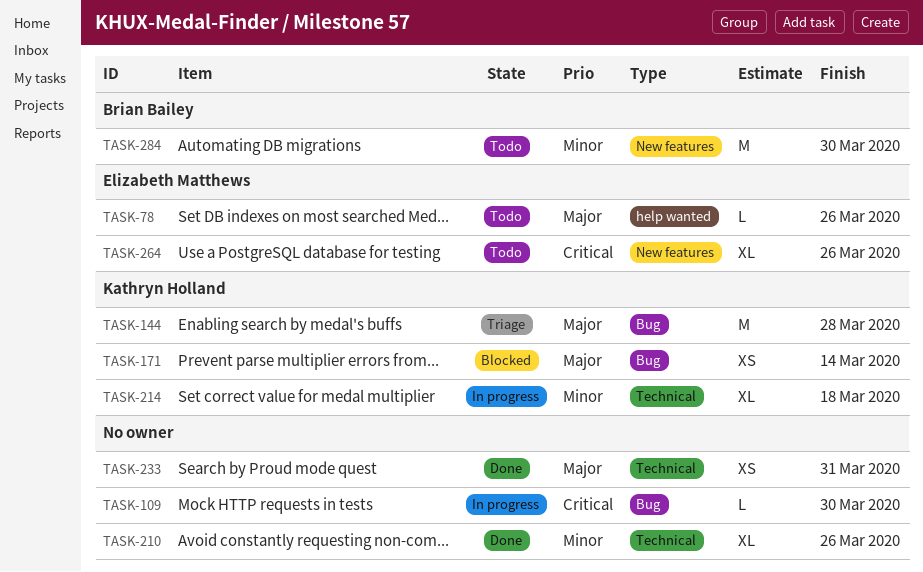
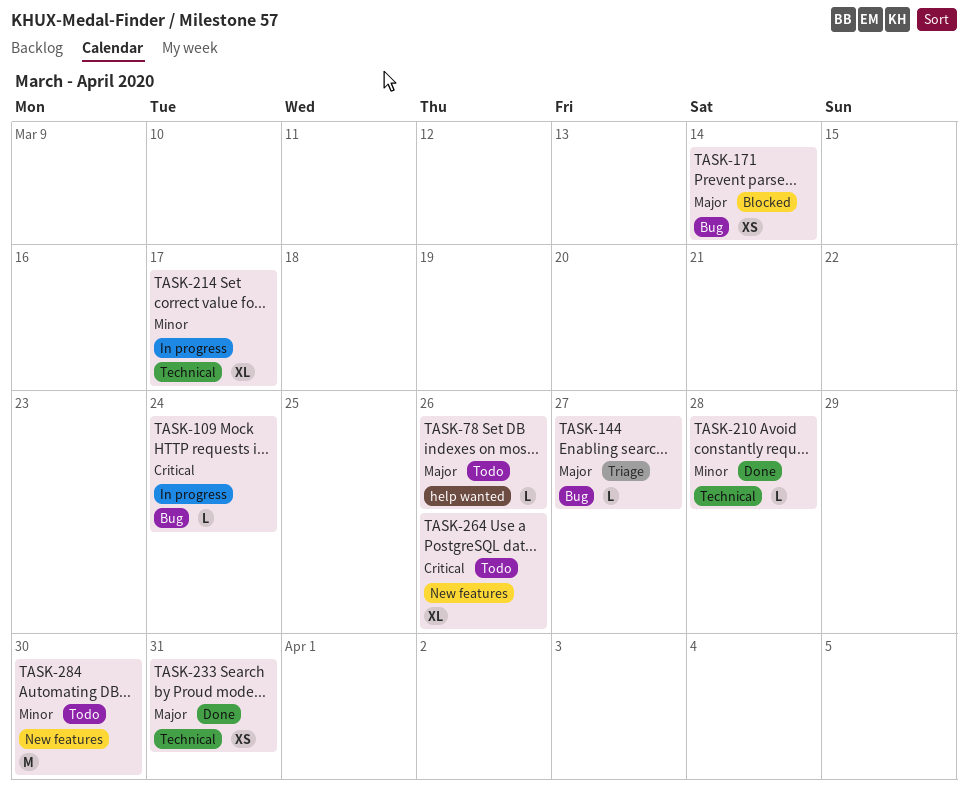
TASK-109, due: Mar 30 -> Mar 24
TASK-144, estimate: M -> L
TASK-144, due: Mar 28 -> Mar 27
TASK-210, estimate: XL -> L
TASK-210, due: Mar 26 -> Mar 28
TASK-214, due: Mar 18 -> Mar 17

